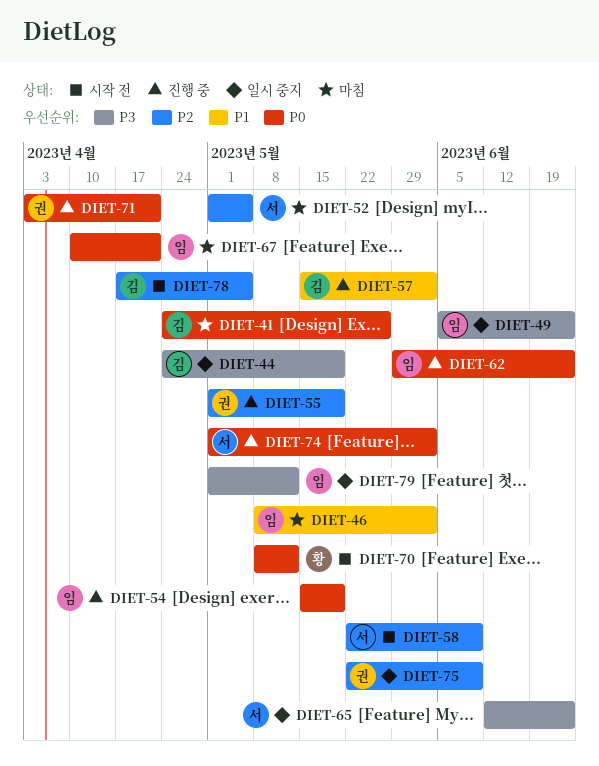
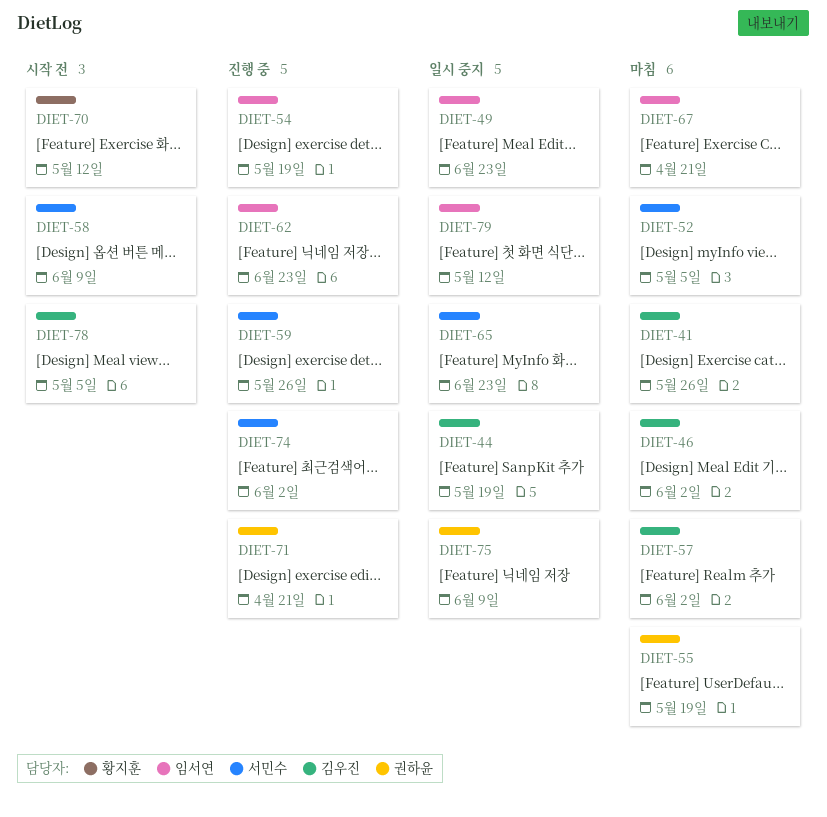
DIET-46, owner: 임서연 -> 김우진
DIET-55, status: 진행 중 -> 마침
DIET-57, status: 진행 중 -> 마침
DIET-59: none -> present

